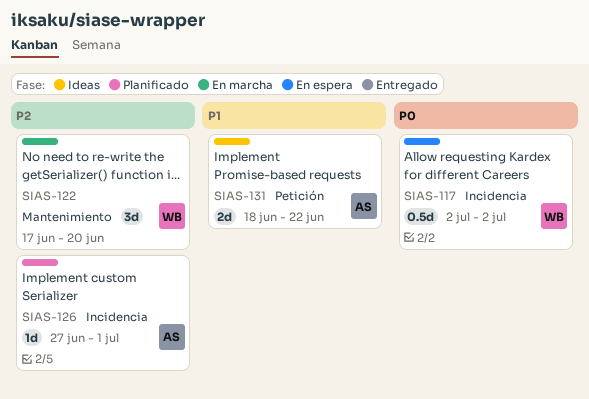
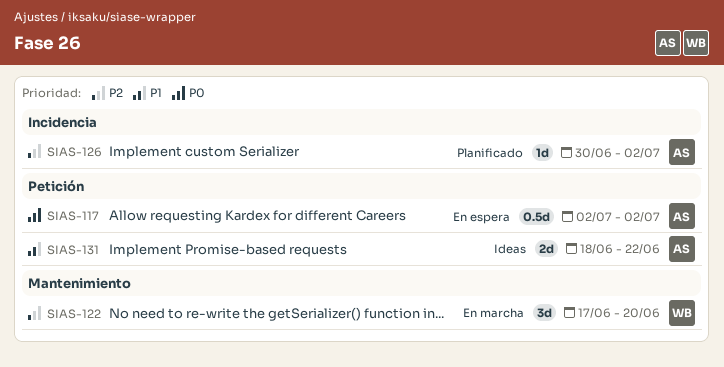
SIAS-117, owner: WB -> AS
SIAS-117, label: Incidencia -> Petición
SIAS-126, start: Jun 27 -> Jun 30
SIAS-126, due: Jul 1 -> Jul 2

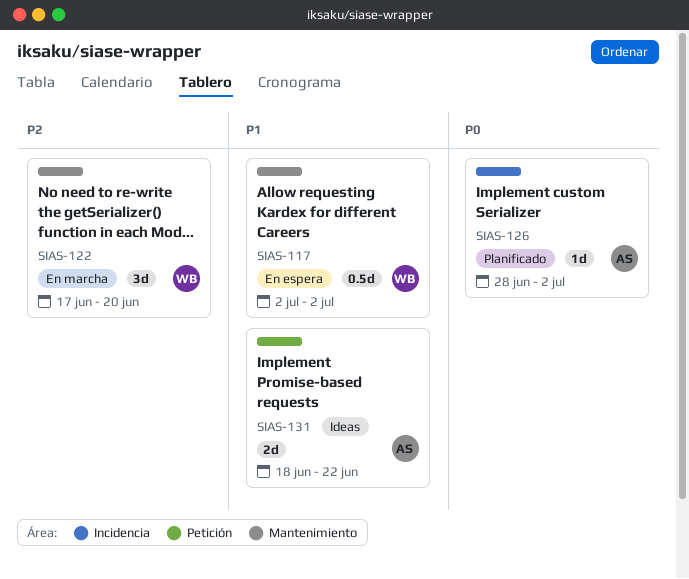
SIAS-117, owner: AS -> WB
SIAS-117, priority: P0 -> P1
SIAS-117, label: Petición -> Mantenimiento
SIAS-126, priority: P2 -> P0
SIAS-126, start: Jun 30 -> Jun 28

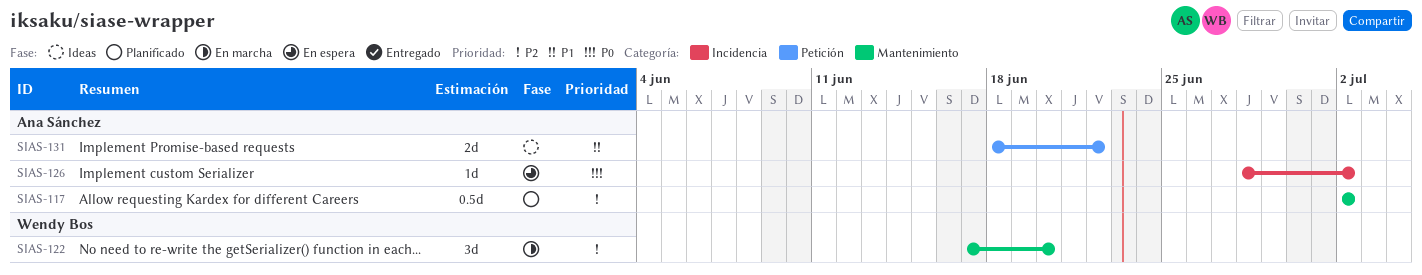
SIAS-117, status: En espera -> Planificado
SIAS-117, owner: Wendy Bos -> Ana Sánchez
SIAS-117, priority: P1 -> P2
SIAS-126, status: Planificado -> En espera

